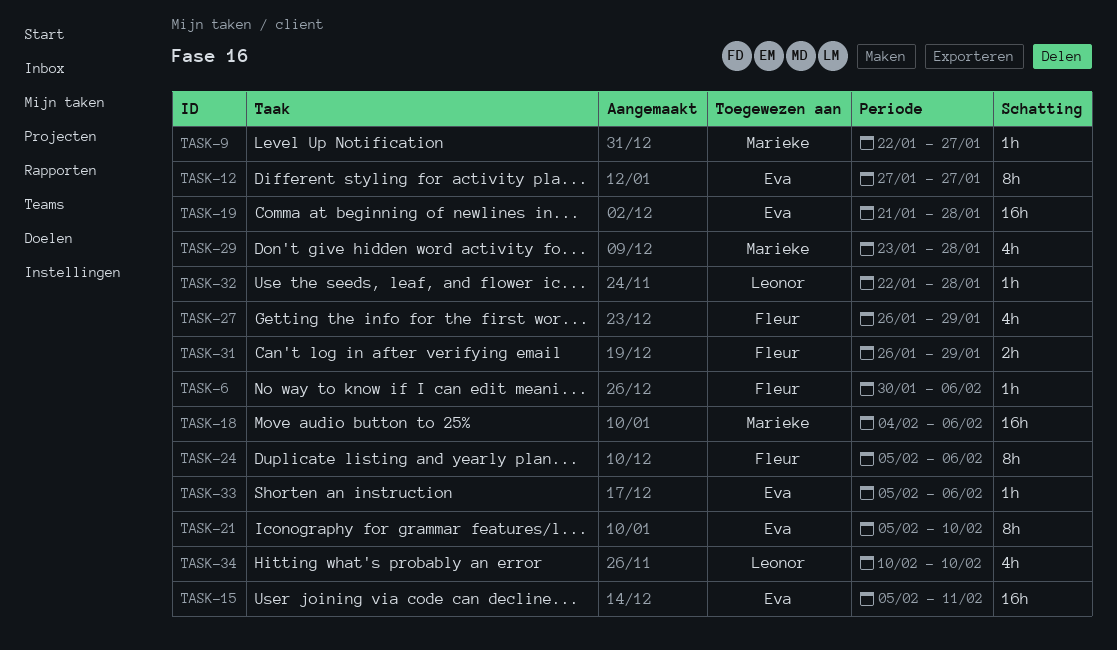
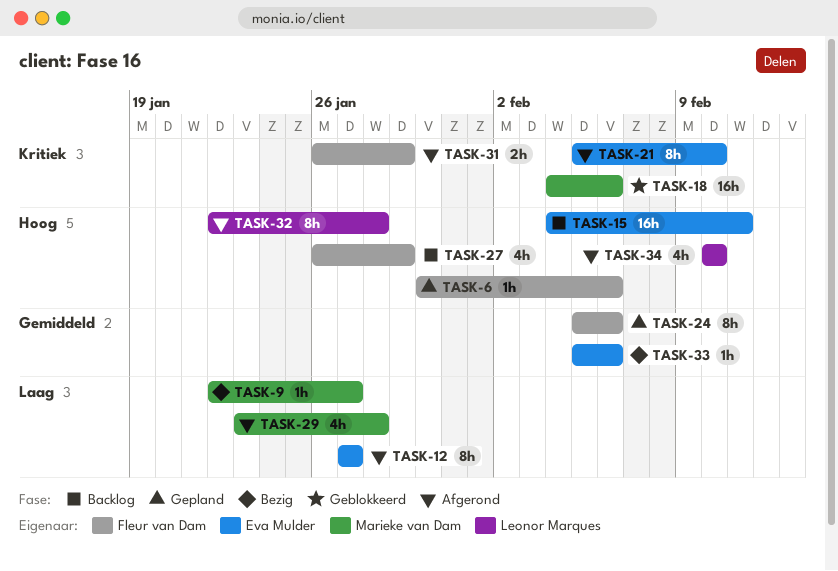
TASK-15, start: Feb 5 -> Feb 4
TASK-19: present -> none
TASK-32, estimate: 1h -> 8h

